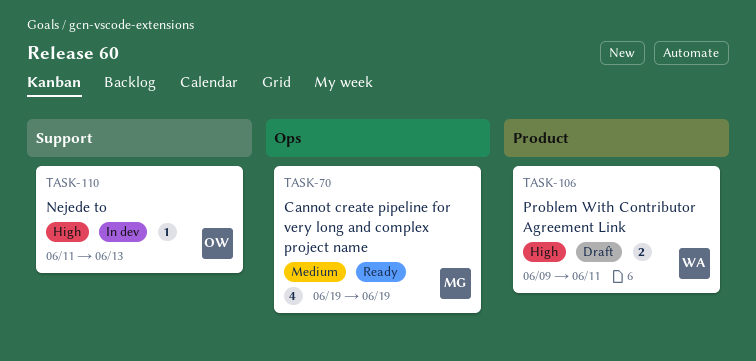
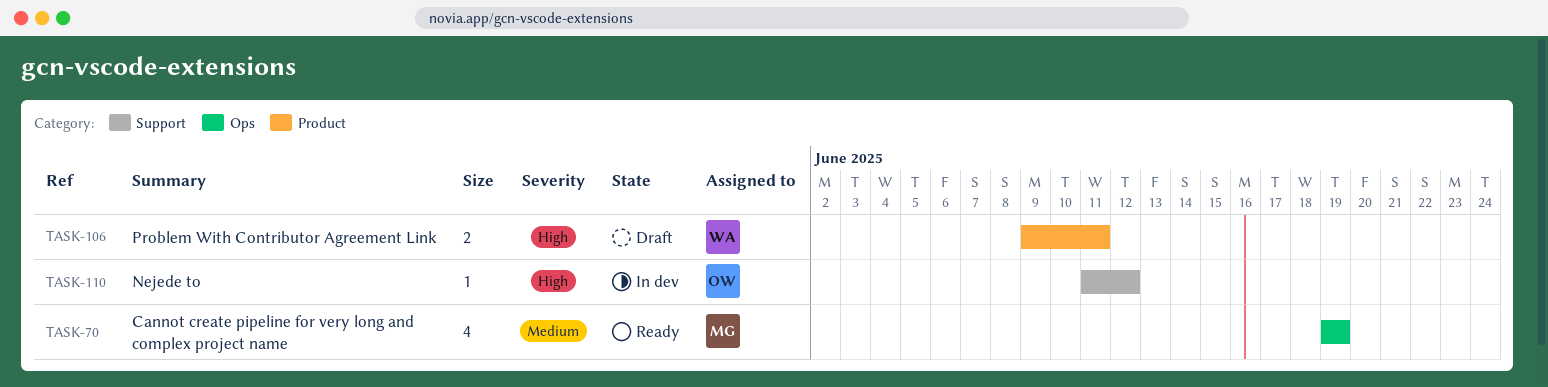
TASK-110, due: Jun 13 -> Jun 12

